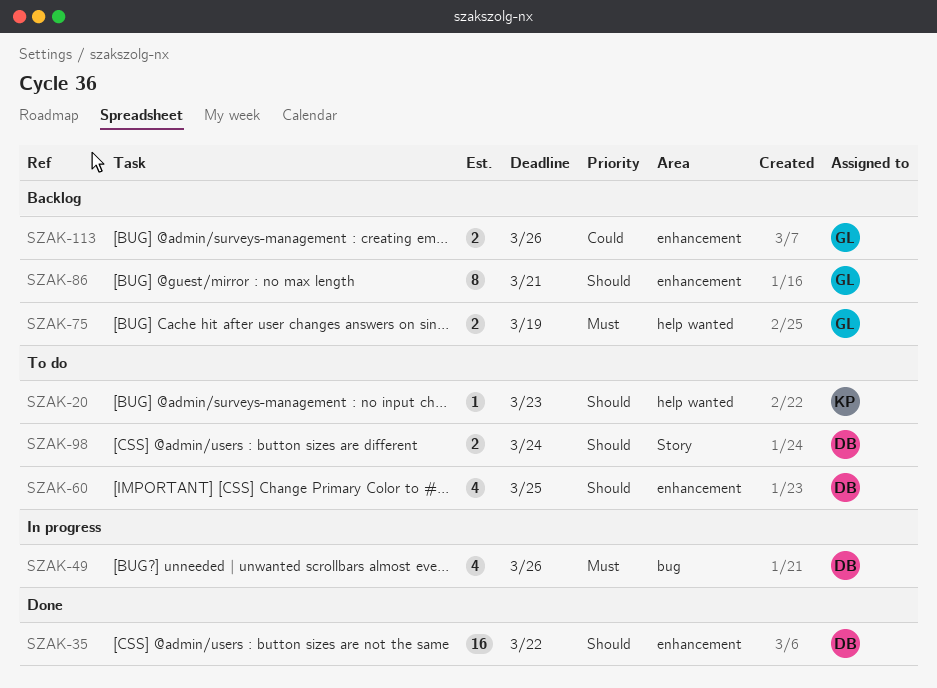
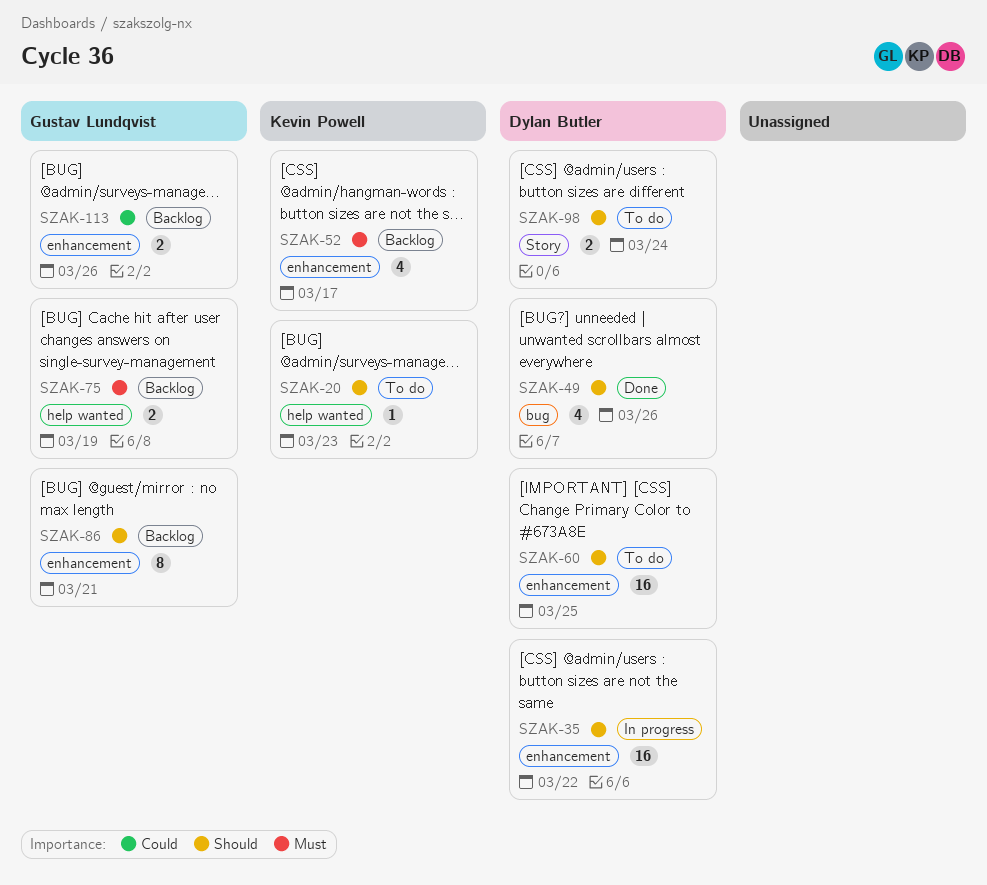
SZAK-35, status: Done -> In progress
SZAK-49, status: In progress -> Done
SZAK-49, priority: Must -> Should
SZAK-52: none -> present
SZAK-60, estimate: 4 -> 16

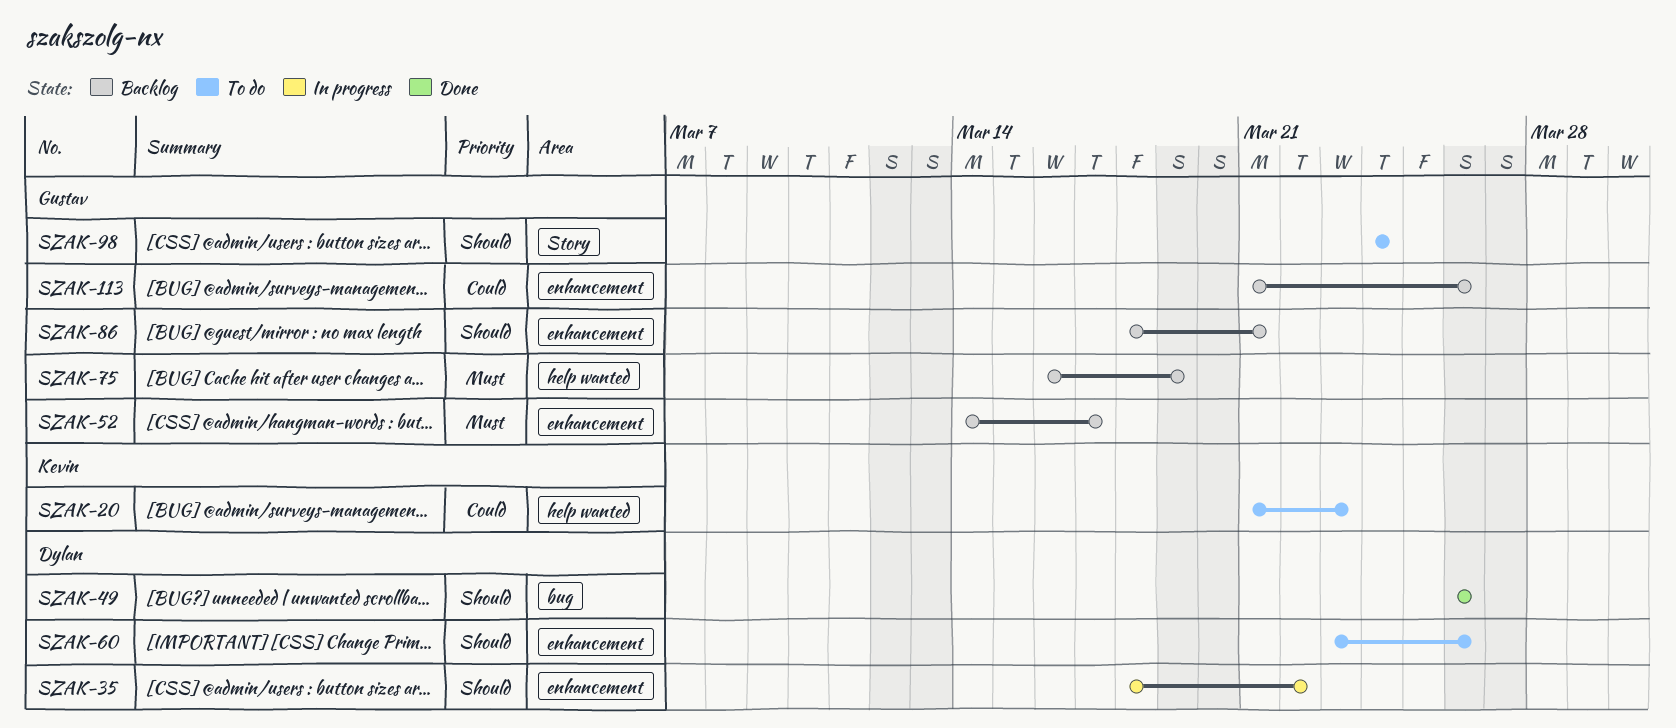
SZAK-20, priority: Should -> Could
SZAK-52, owner: Kevin Powell -> Gustav Lundqvist
SZAK-60, due: Mar 25 -> Mar 26
SZAK-98, owner: Dylan Butler -> Gustav Lundqvist

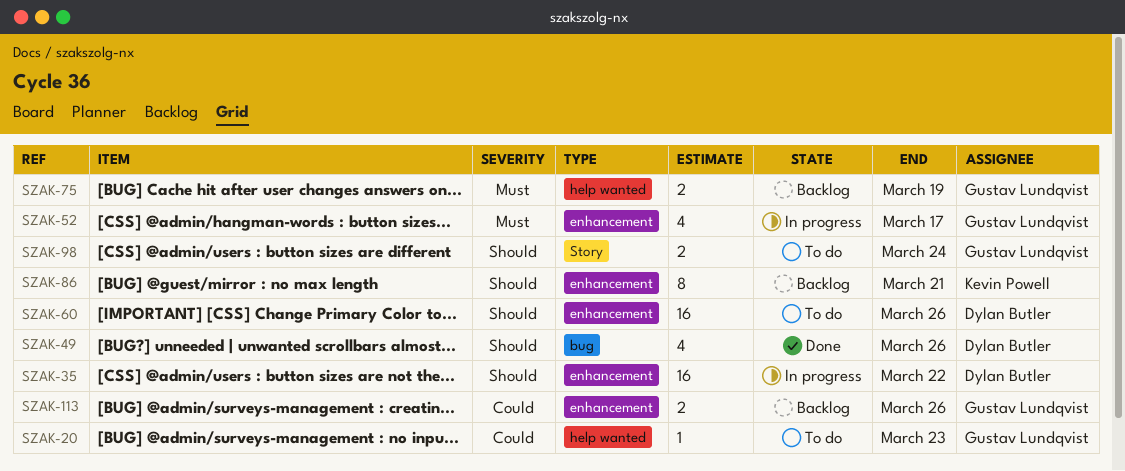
SZAK-20, owner: Kevin Powell -> Gustav Lundqvist
SZAK-52, status: Backlog -> In progress
SZAK-86, owner: Gustav Lundqvist -> Kevin Powell

